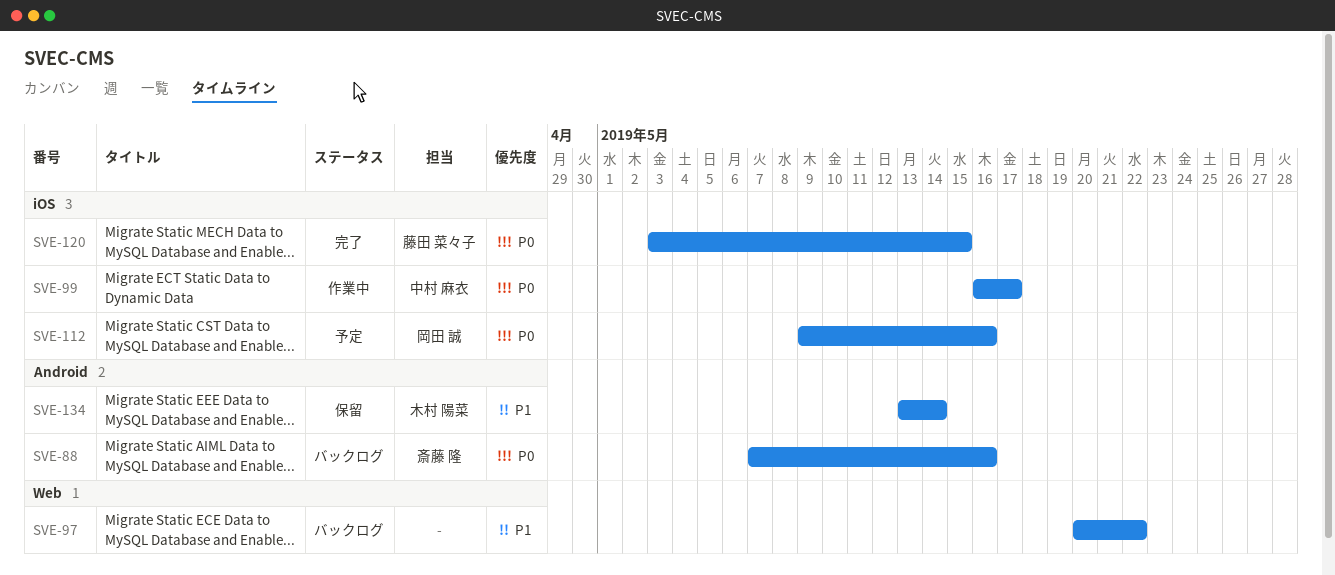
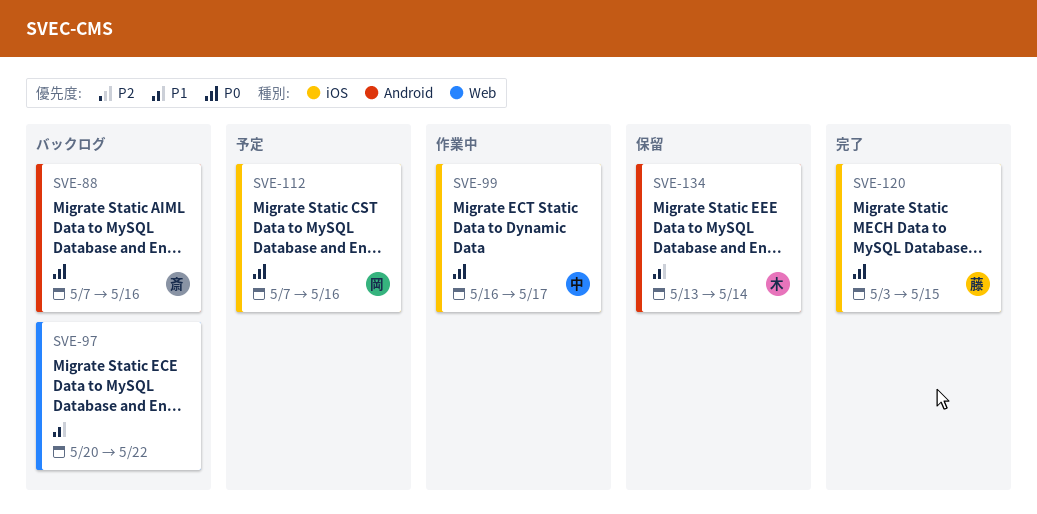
SVE-112, start: May 9 -> May 7

